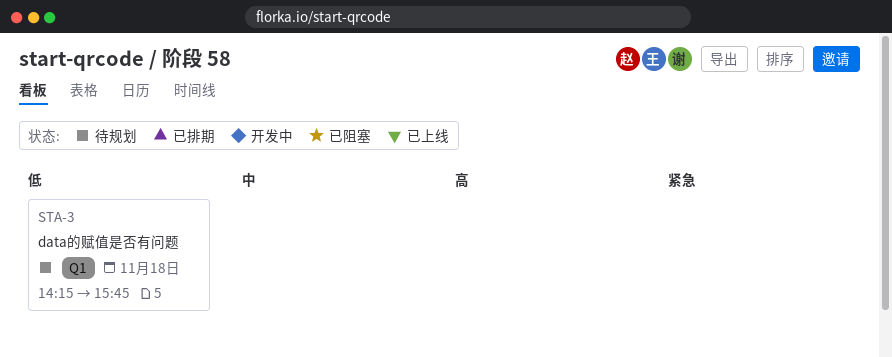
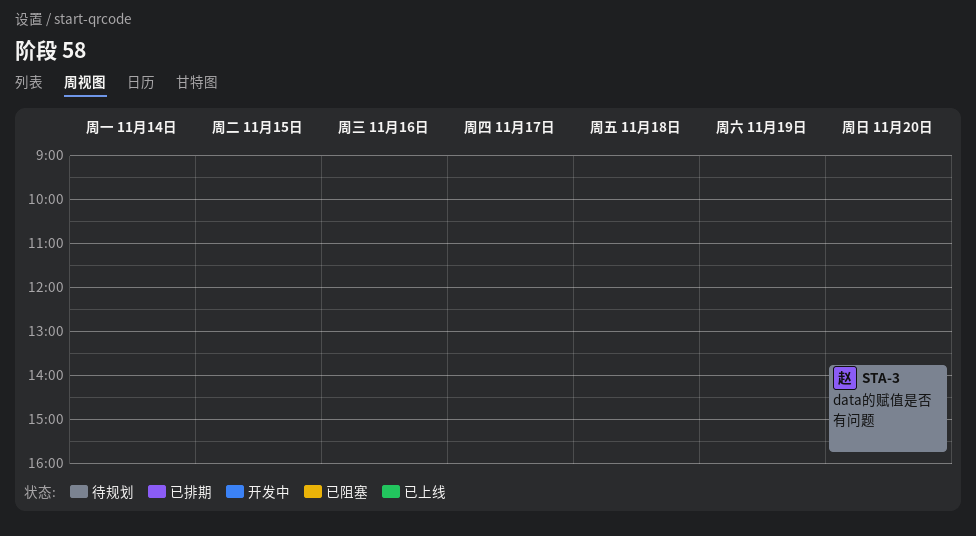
STA-3, day: Nov 18 -> Nov 20
STA-3, begins: 14:15 -> 13:45

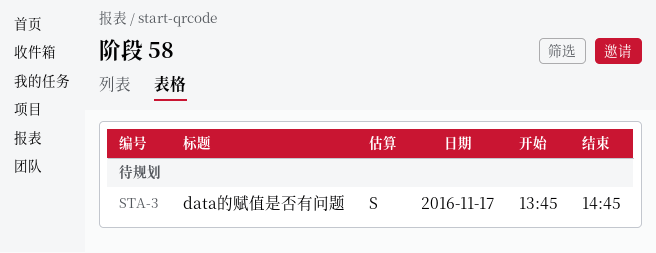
STA-3, day: Nov 20 -> Nov 17
STA-3, ends: 15:45 -> 14:45

